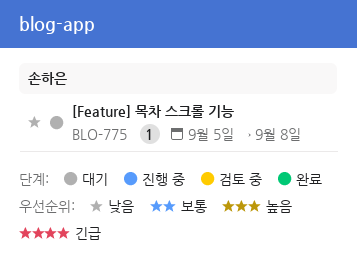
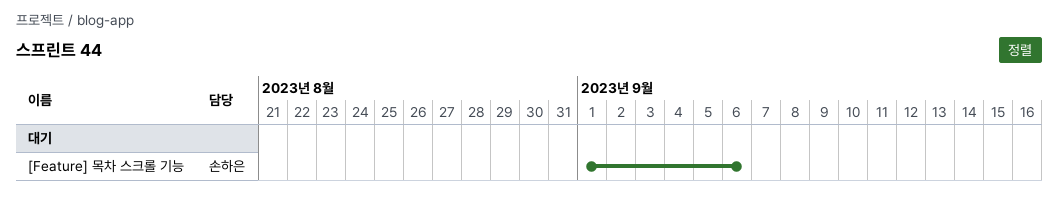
[Feature] 목차 스크롤 기능, start: Sep 5 -> Sep 1
[Feature] 목차 스크롤 기능, due: Sep 8 -> Sep 6

